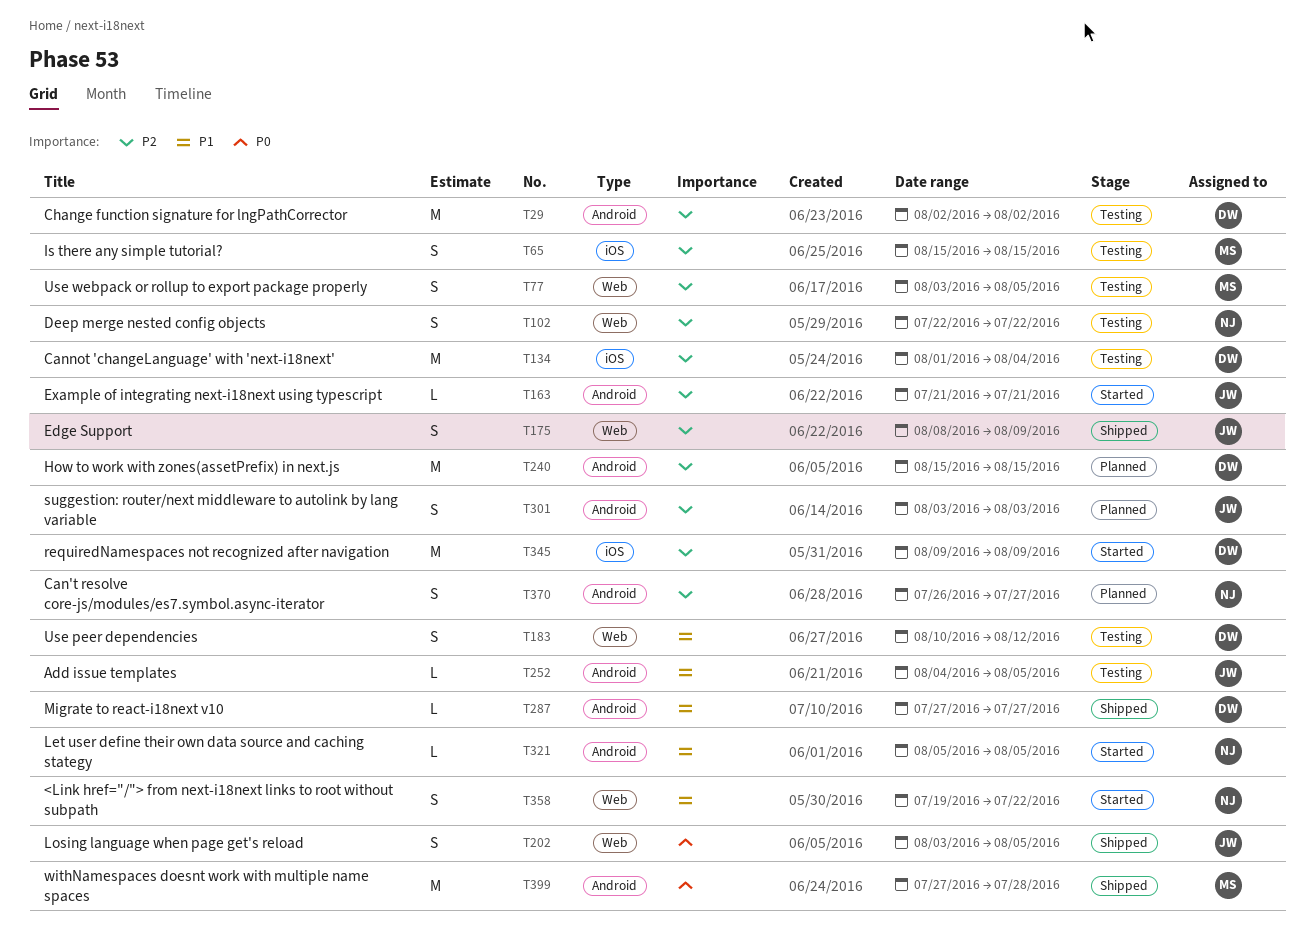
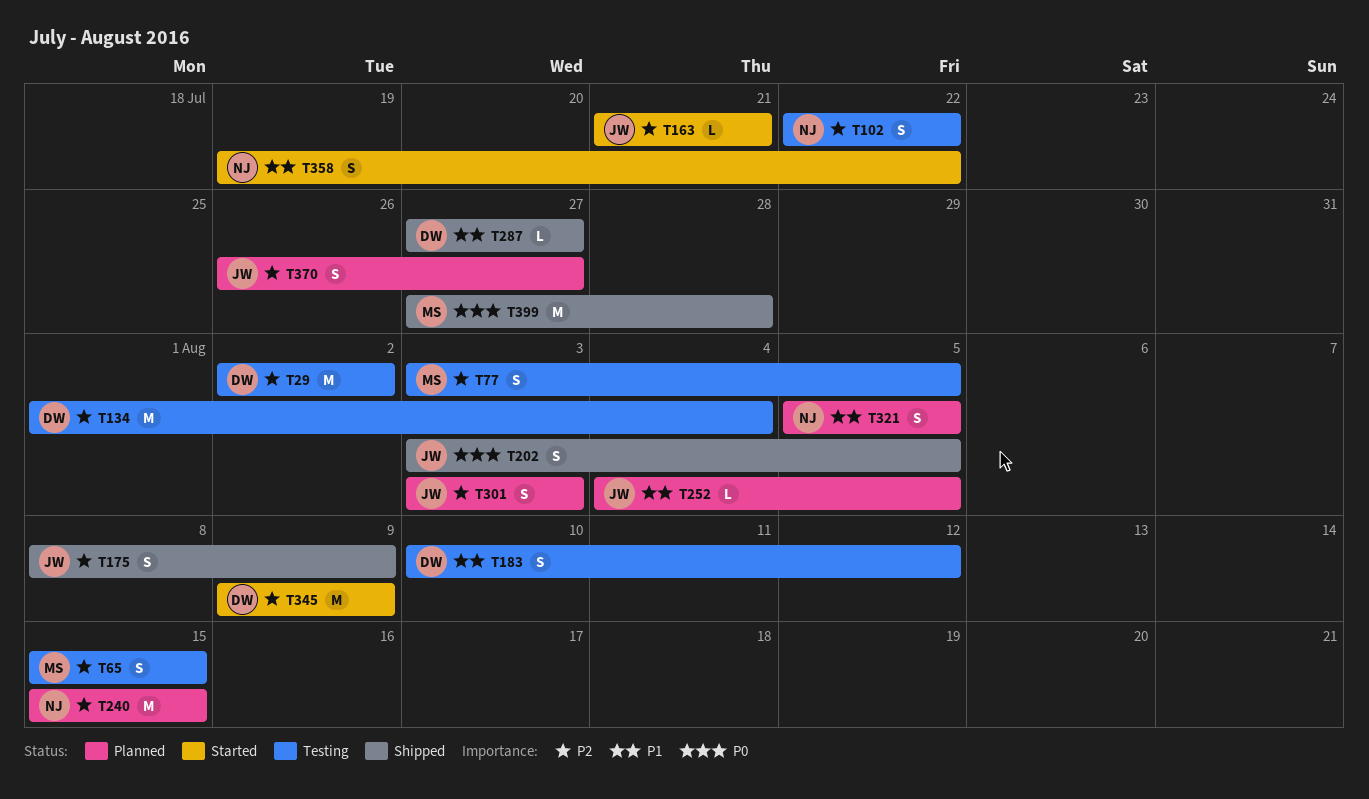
T240, owner: DW -> NJ
T252, status: Testing -> Planned
T321, status: Started -> Planned
T321, estimate: L -> S
T370, owner: NJ -> JW

